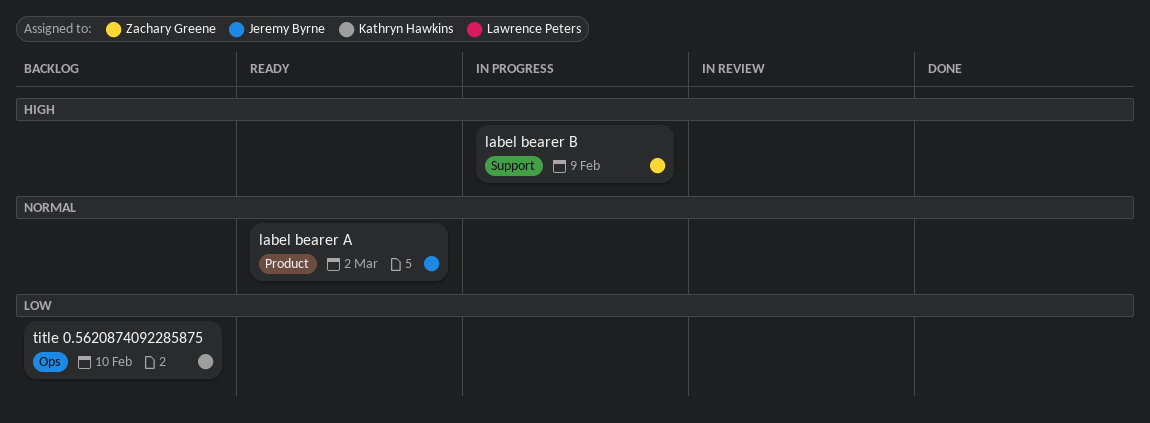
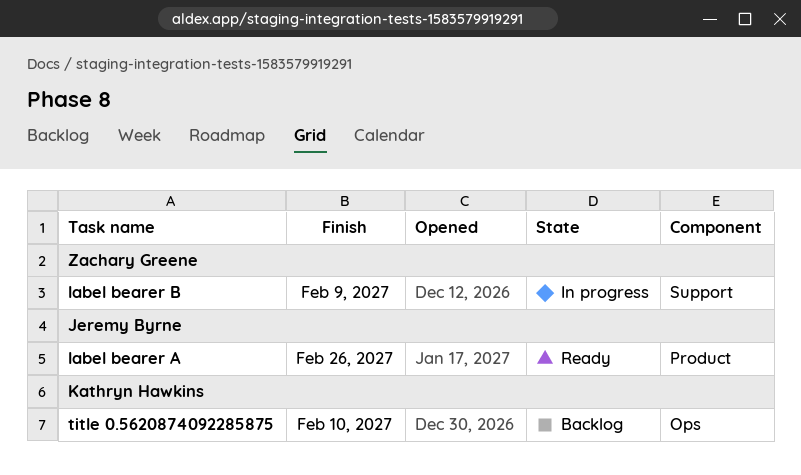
label bearer A, due: Mar 2 -> Feb 26

